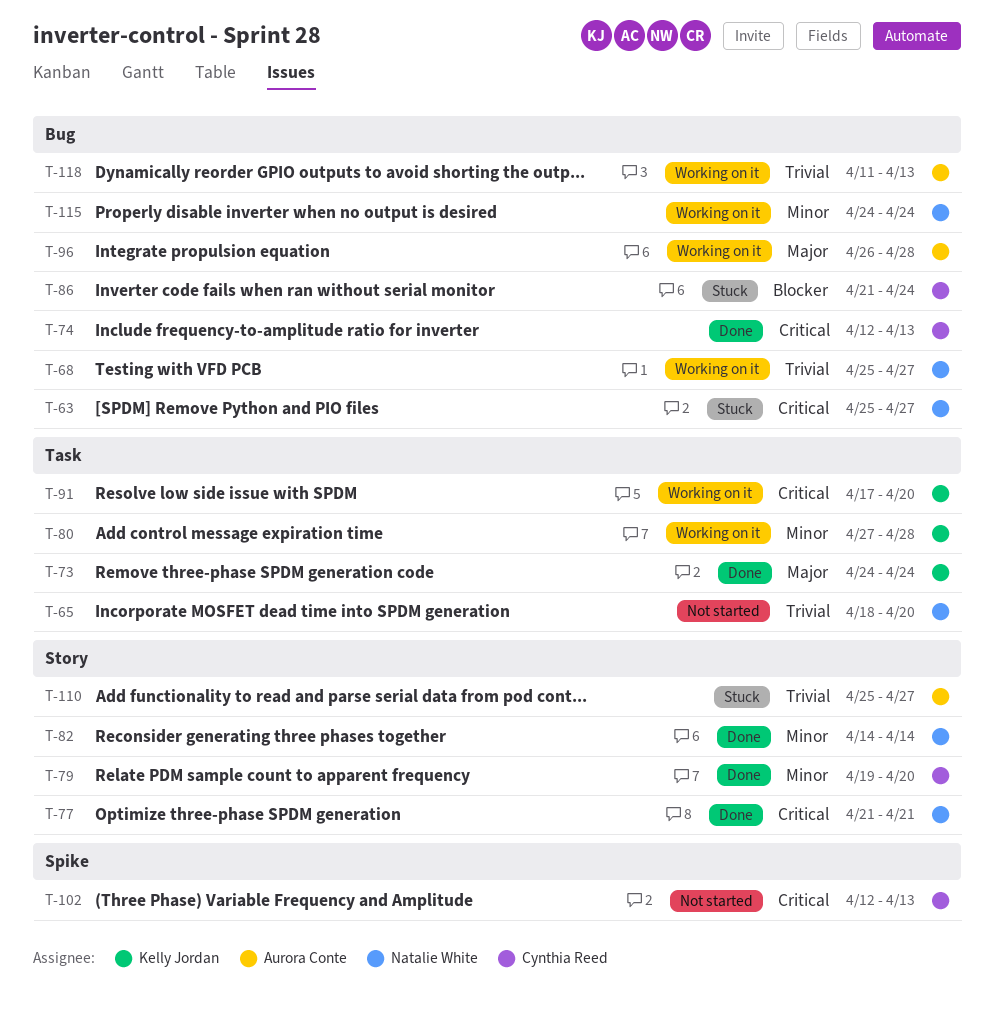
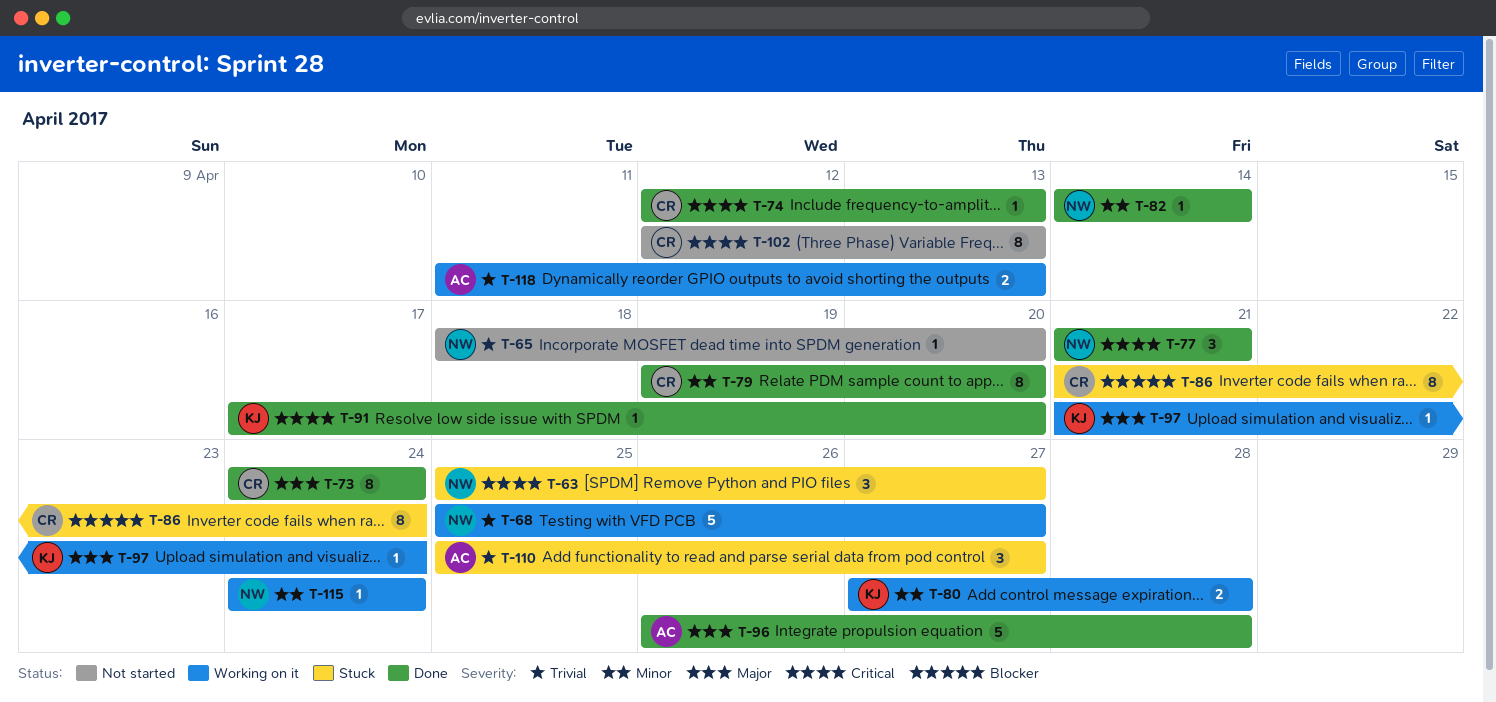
T-73, owner: Kelly Jordan -> Cynthia Reed
T-91, status: Working on it -> Done
T-96, status: Working on it -> Done
T-97: none -> present

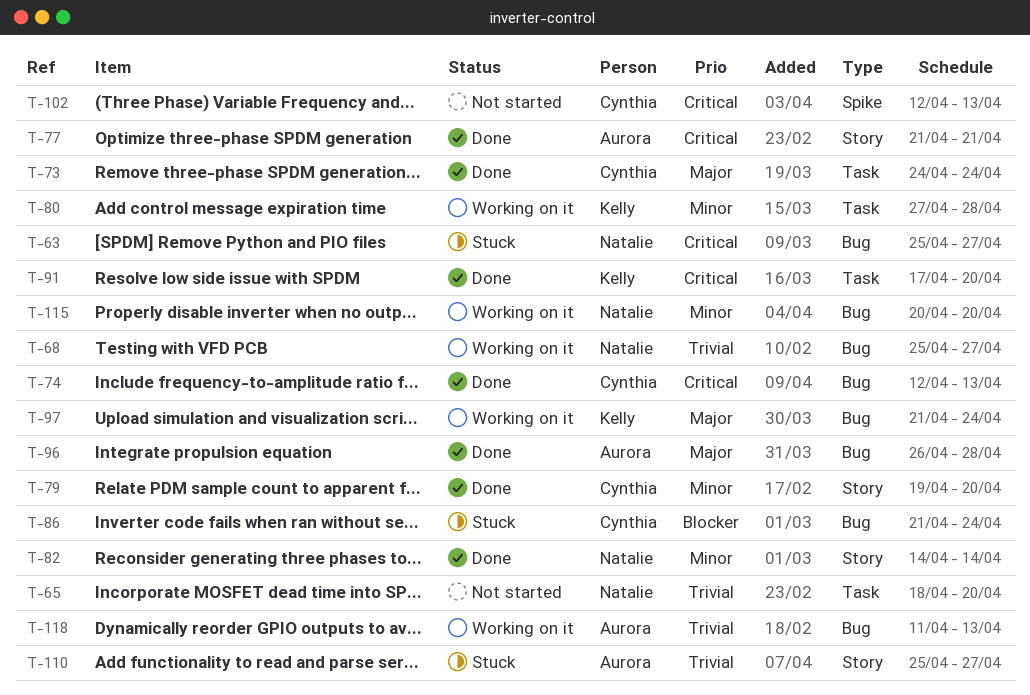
T-77, owner: Natalie -> Aurora
T-115, start: Apr 24 -> Apr 20
T-115, due: Apr 24 -> Apr 20

